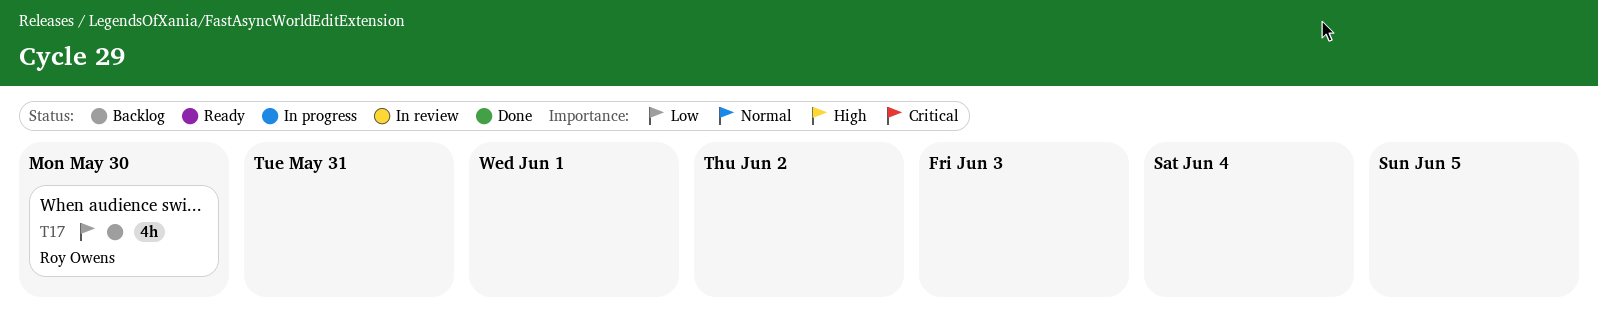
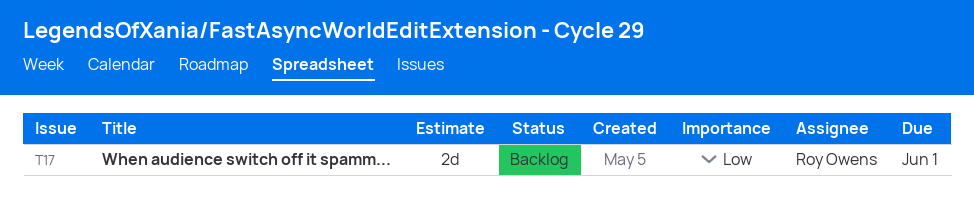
T17, estimate: 4h -> 2d
T17, due: May 30 -> Jun 1

